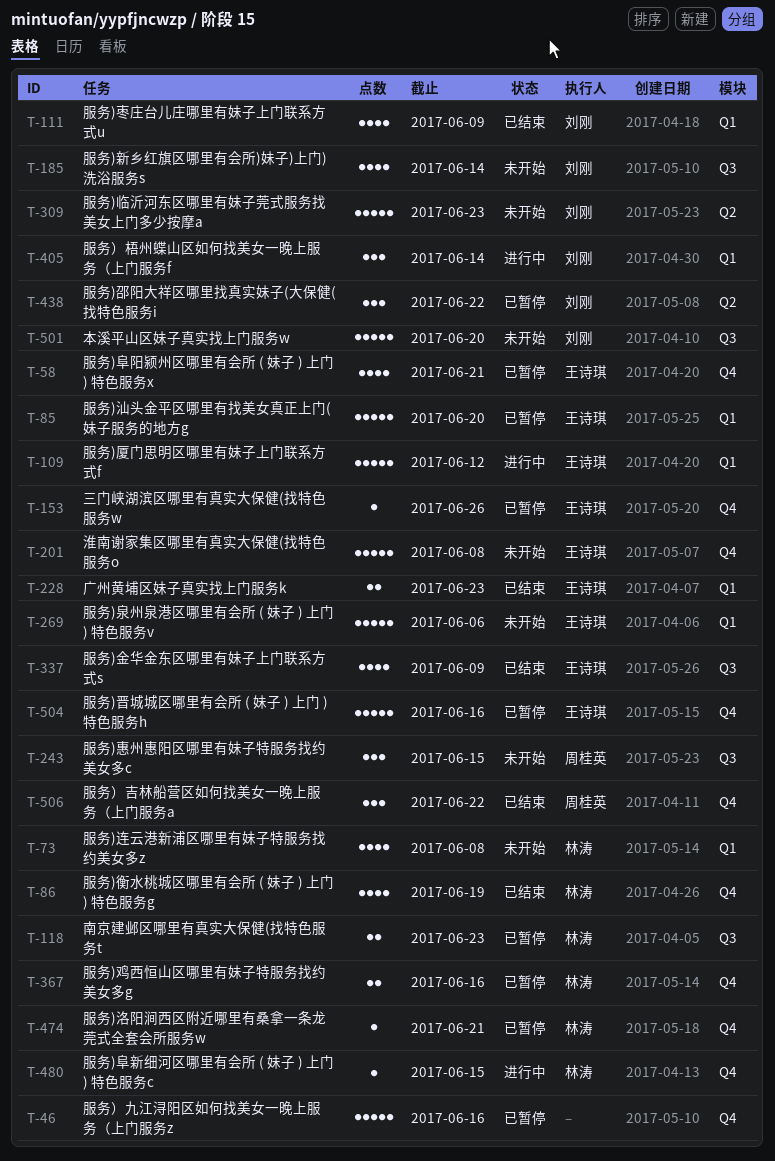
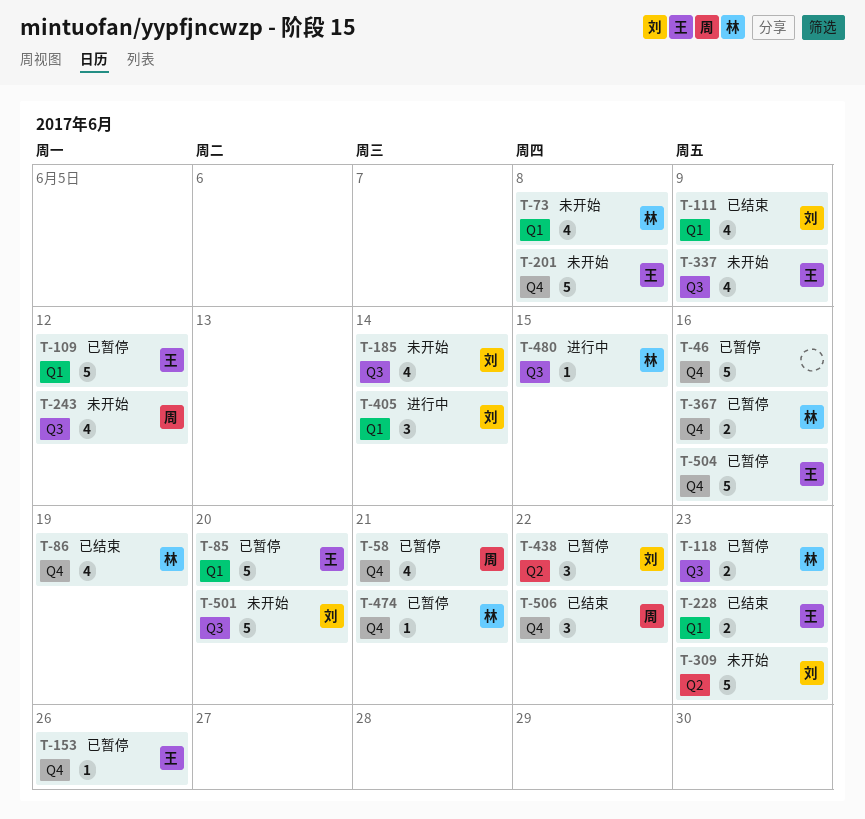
T-58, owner: 王诗琪 -> 周桂英
T-109, status: 进行中 -> 已暂停
T-243, estimate: 3 -> 4
T-243, due: Jun 15 -> Jun 12
T-269: present -> none
T-337, status: 已结束 -> 未开始
T-480, label: Q4 -> Q3

